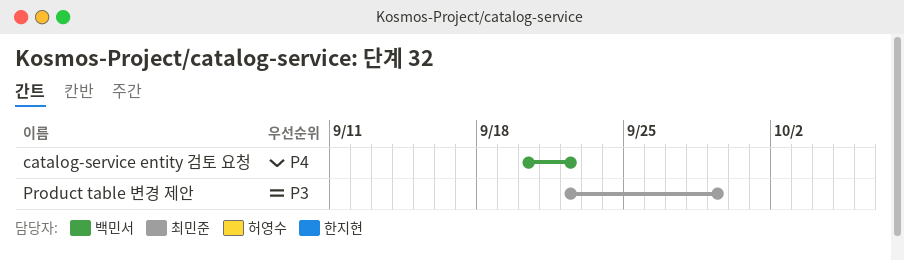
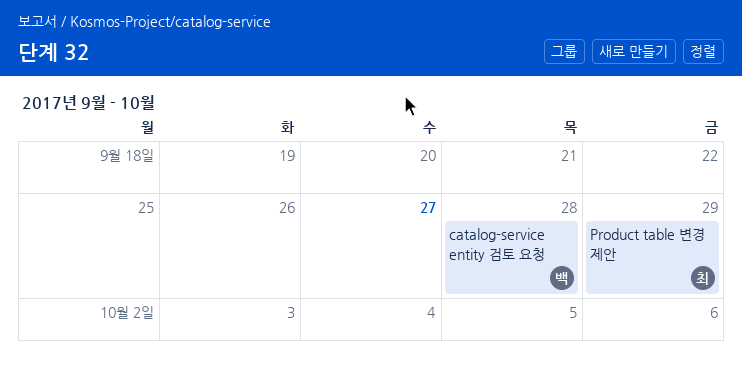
catalog-service entity 검토 요청, due: Sep 22 -> Sep 28

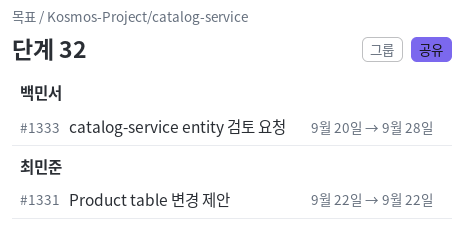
Product table 변경 제안, due: Sep 29 -> Sep 22

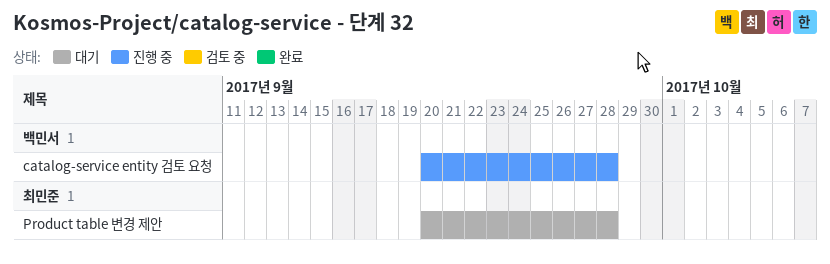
Product table 변경 제안, start: Sep 22 -> Sep 20
Product table 변경 제안, due: Sep 22 -> Sep 28

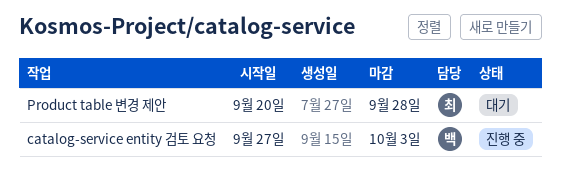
catalog-service entity 검토 요청, start: Sep 20 -> Sep 27
catalog-service entity 검토 요청, due: Sep 28 -> Oct 3

